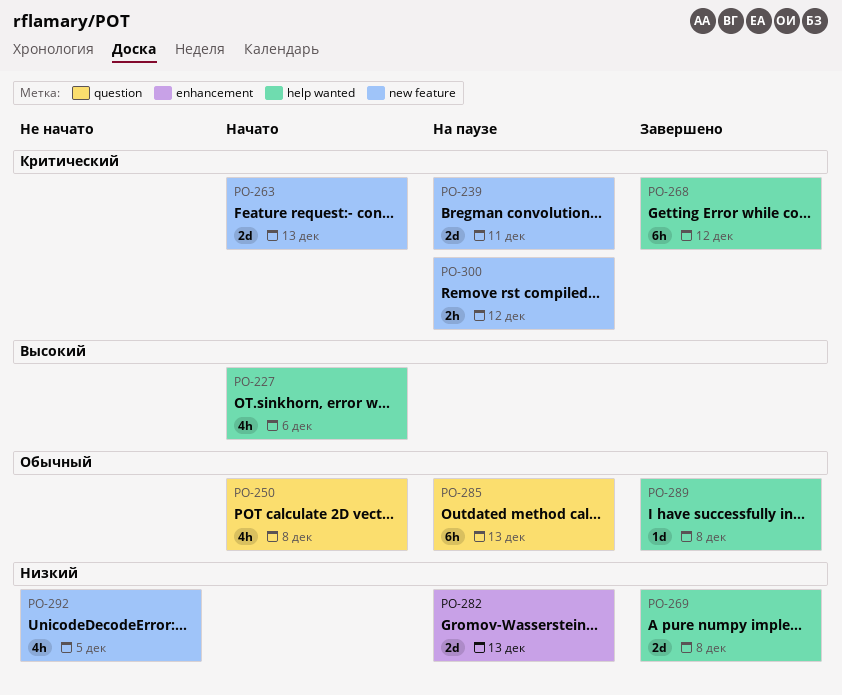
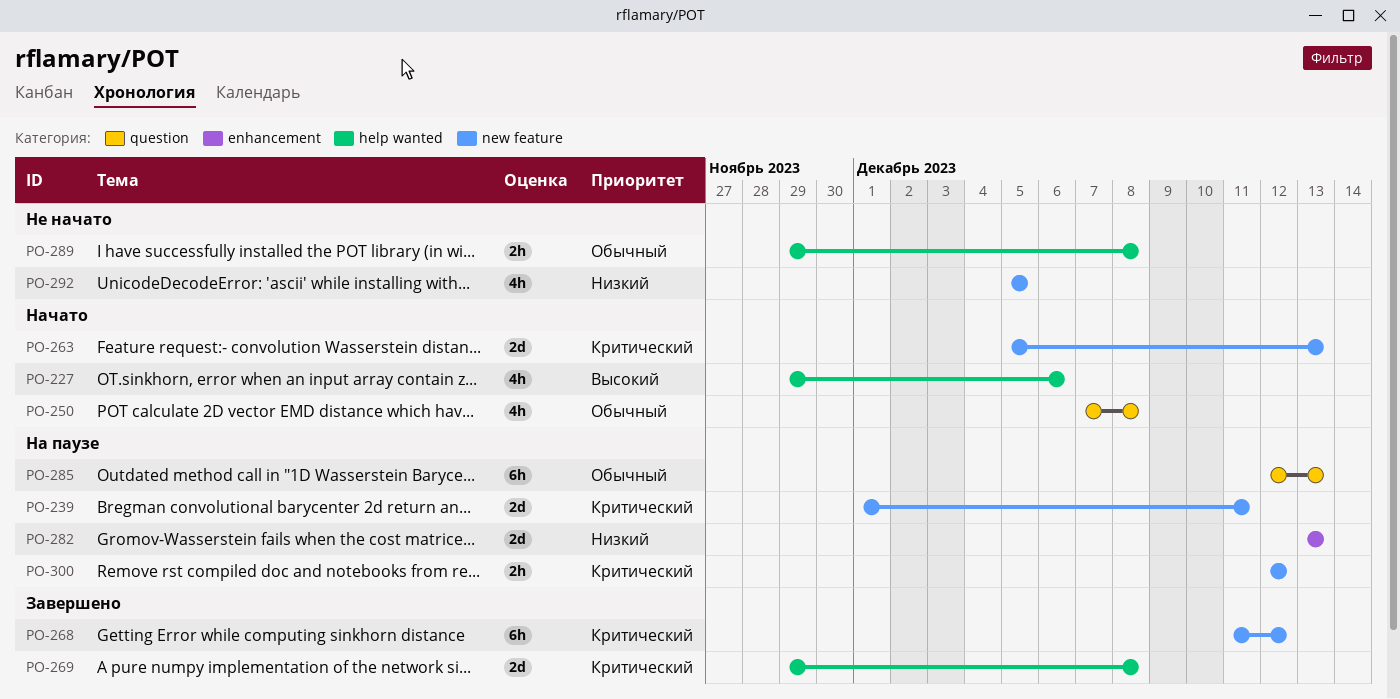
PO-268, label: help wanted -> new feature
PO-269, priority: Низкий -> Критический
PO-289, status: Завершено -> Не начато
PO-289, estimate: 1d -> 2h

